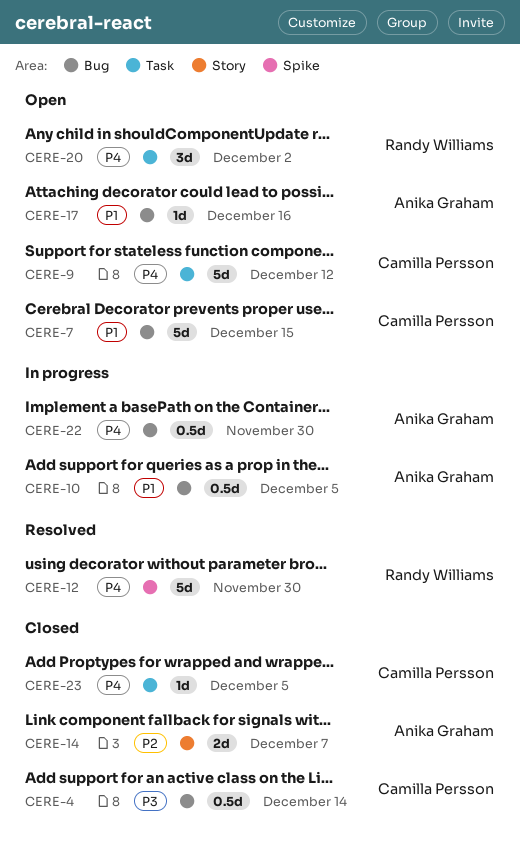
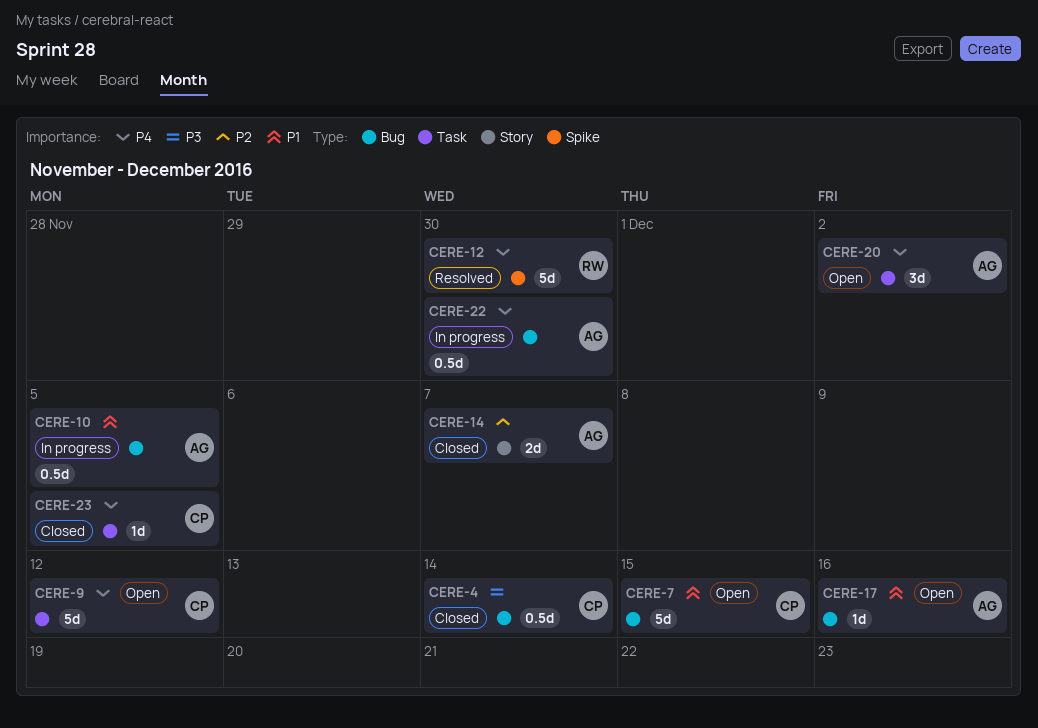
CERE-20, owner: Randy Williams -> Anika Graham

